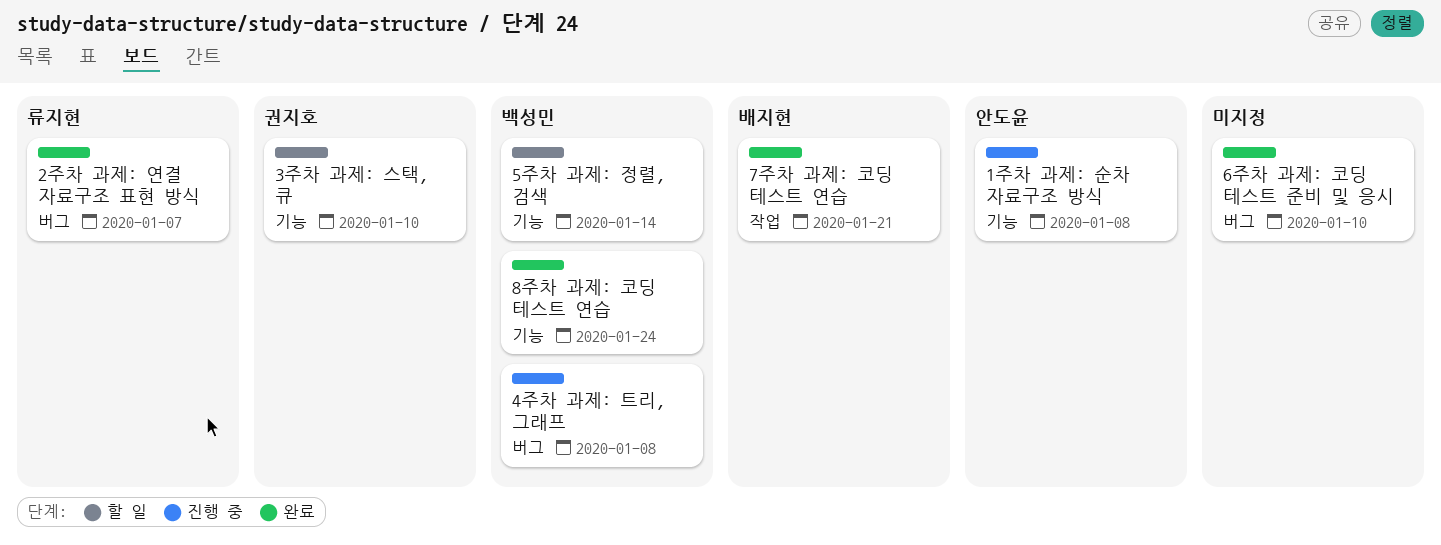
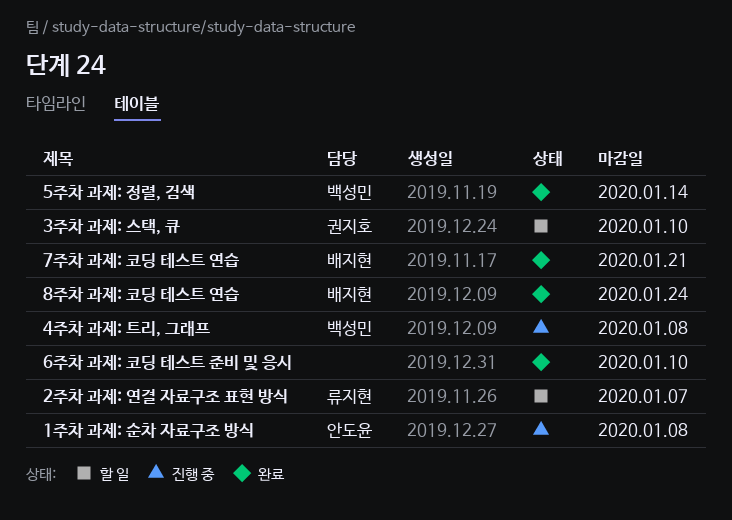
2주차 과제: 연결 자료구조 표현 방식, status: 완료 -> 할 일
5주차 과제: 정렬, 검색, status: 할 일 -> 완료
8주차 과제: 코딩 테스트 연습, owner: 백성민 -> 배지현

